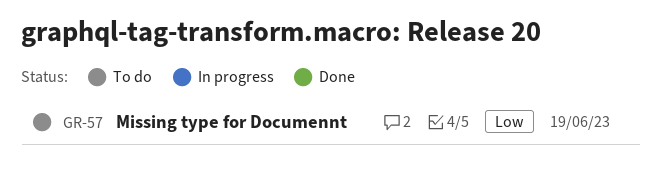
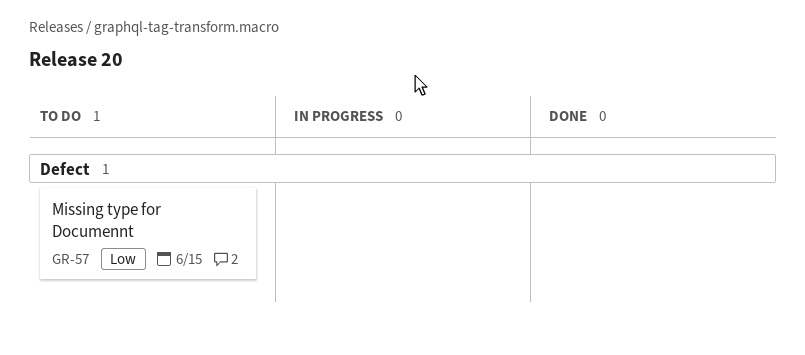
GR-57, due: Jun 19 -> Jun 15

